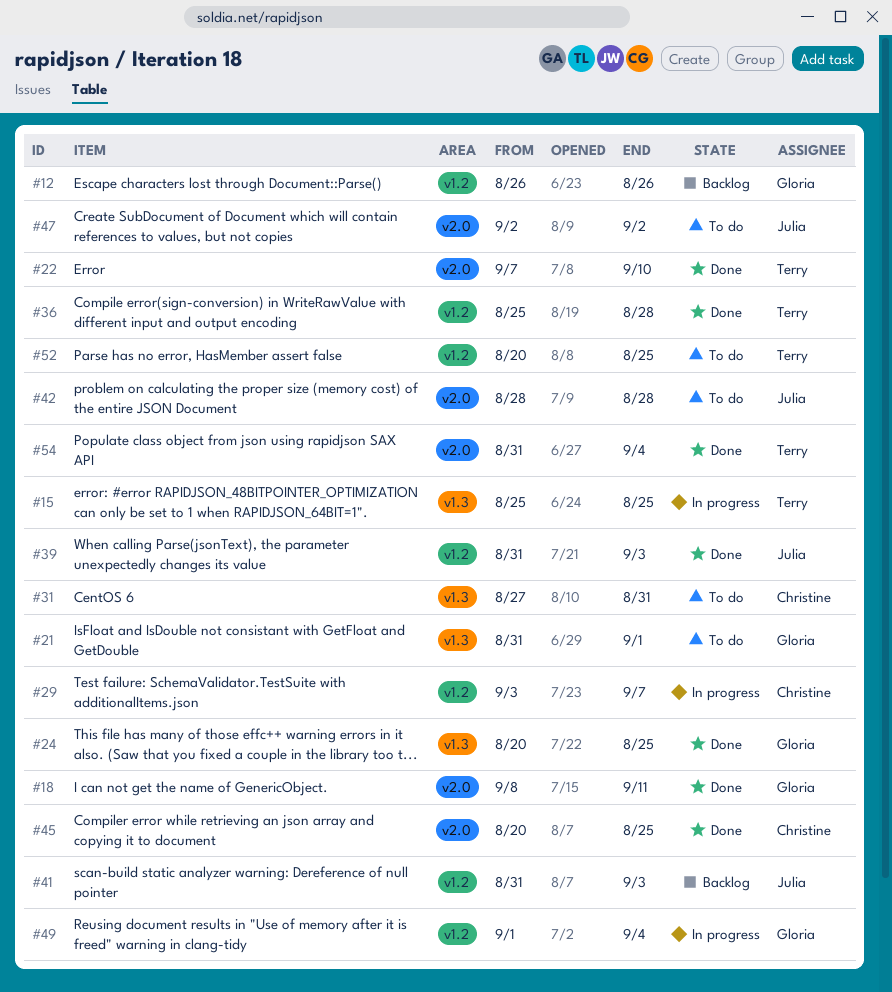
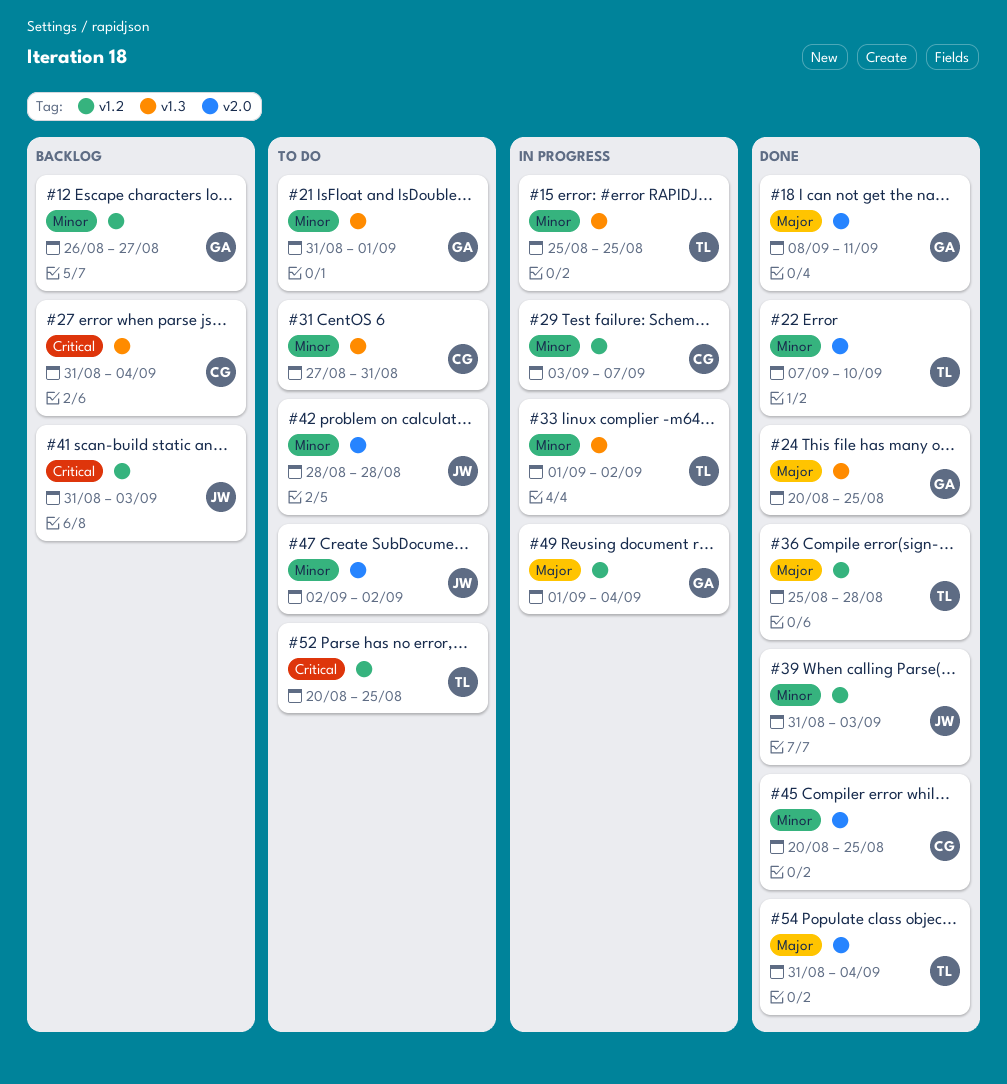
#12, due: Aug 26 -> Aug 27
#27: none -> present
#33: none -> present

